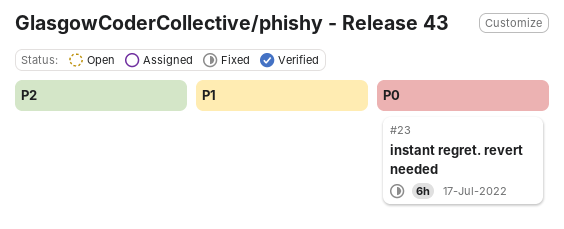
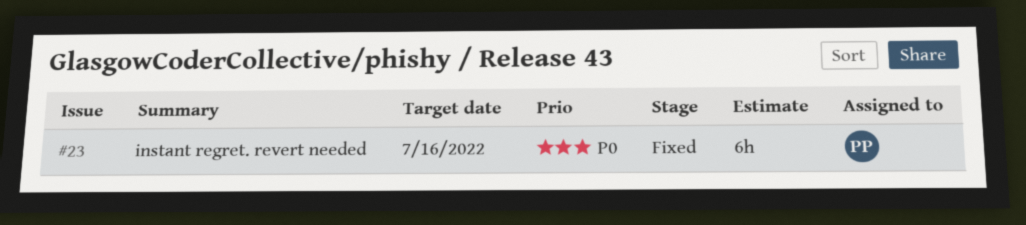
#23, due: Jul 17 -> Jul 16

